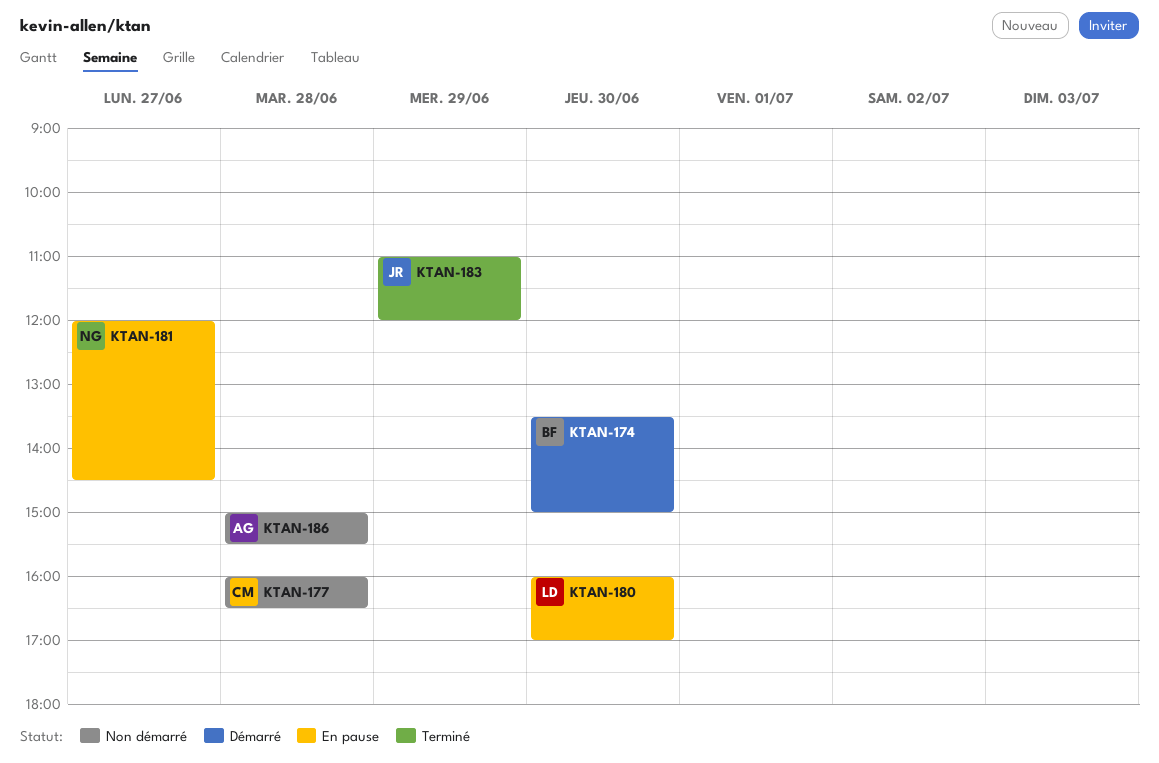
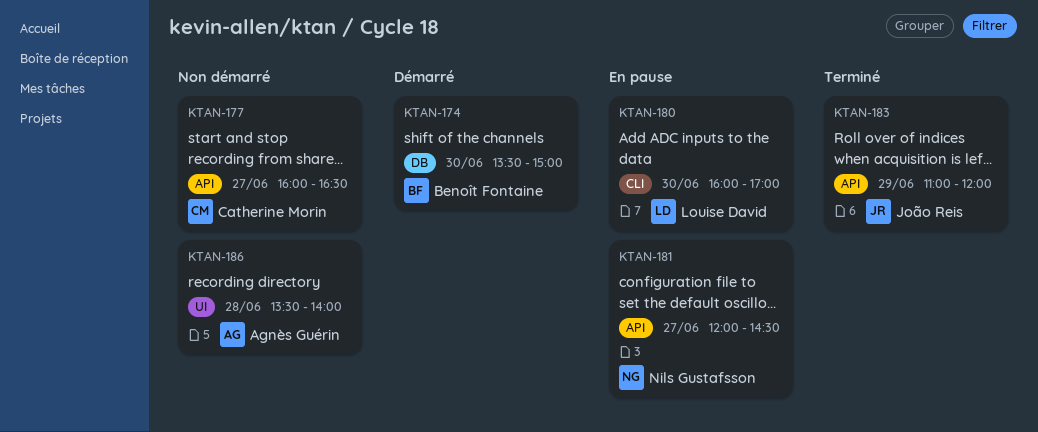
KTAN-177, day: Jun 28 -> Jun 27
KTAN-186, begins: 15:00 -> 13:30
KTAN-186, ends: 15:30 -> 14:00

